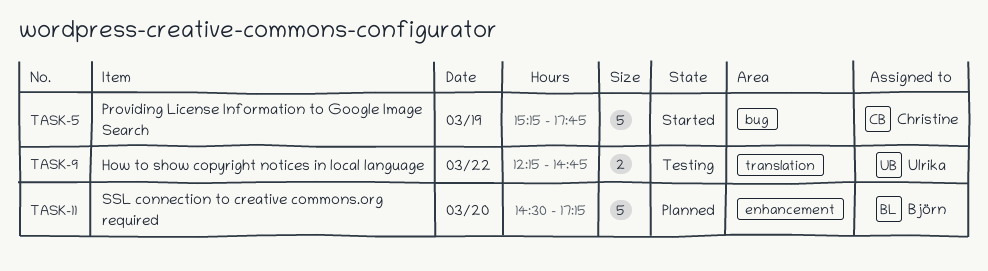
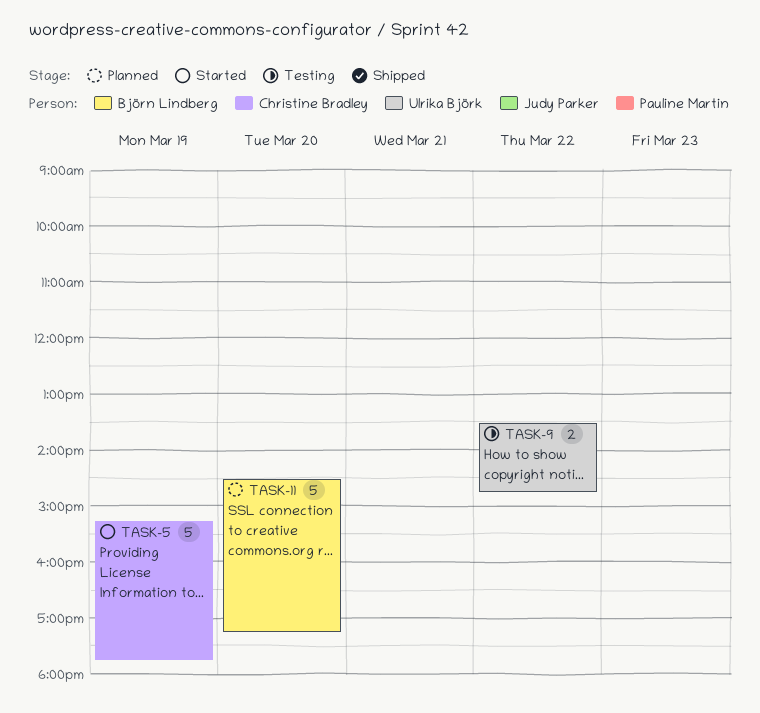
TASK-9, begins: 12:15 -> 13:30

